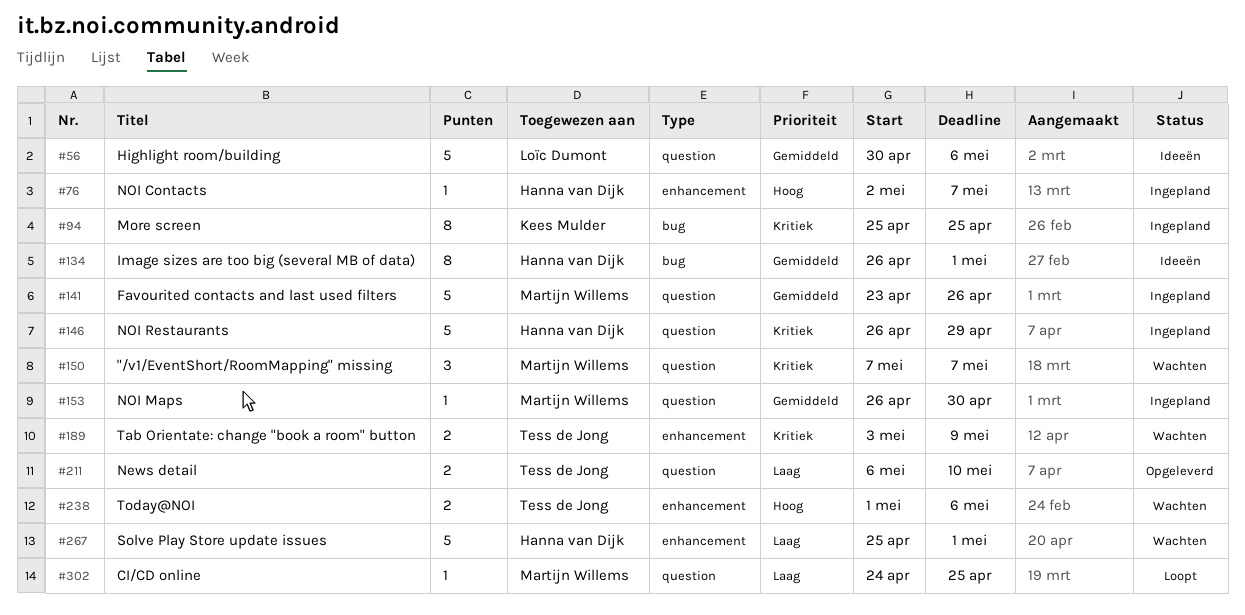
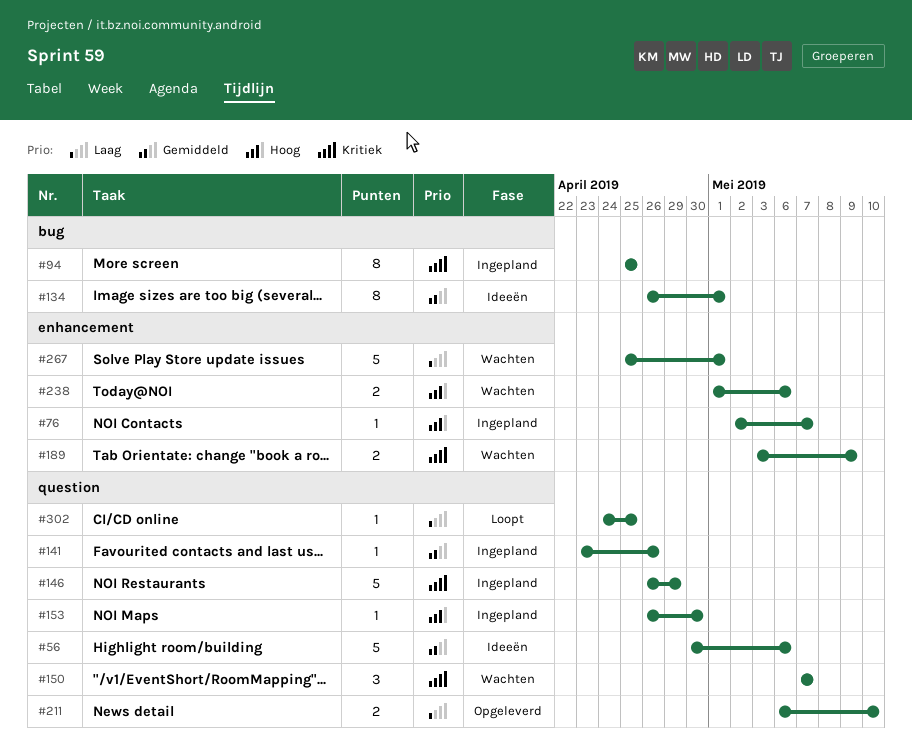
#141, estimate: 5 -> 1
#153, priority: Gemiddeld -> Hoog

